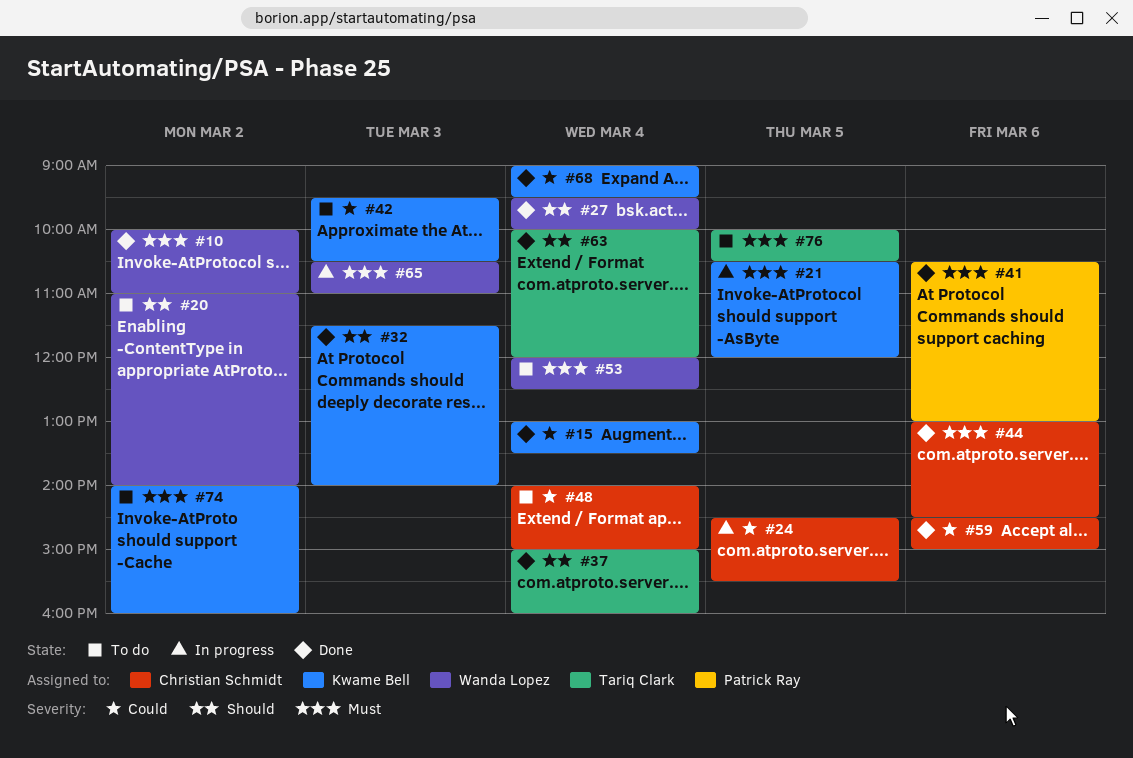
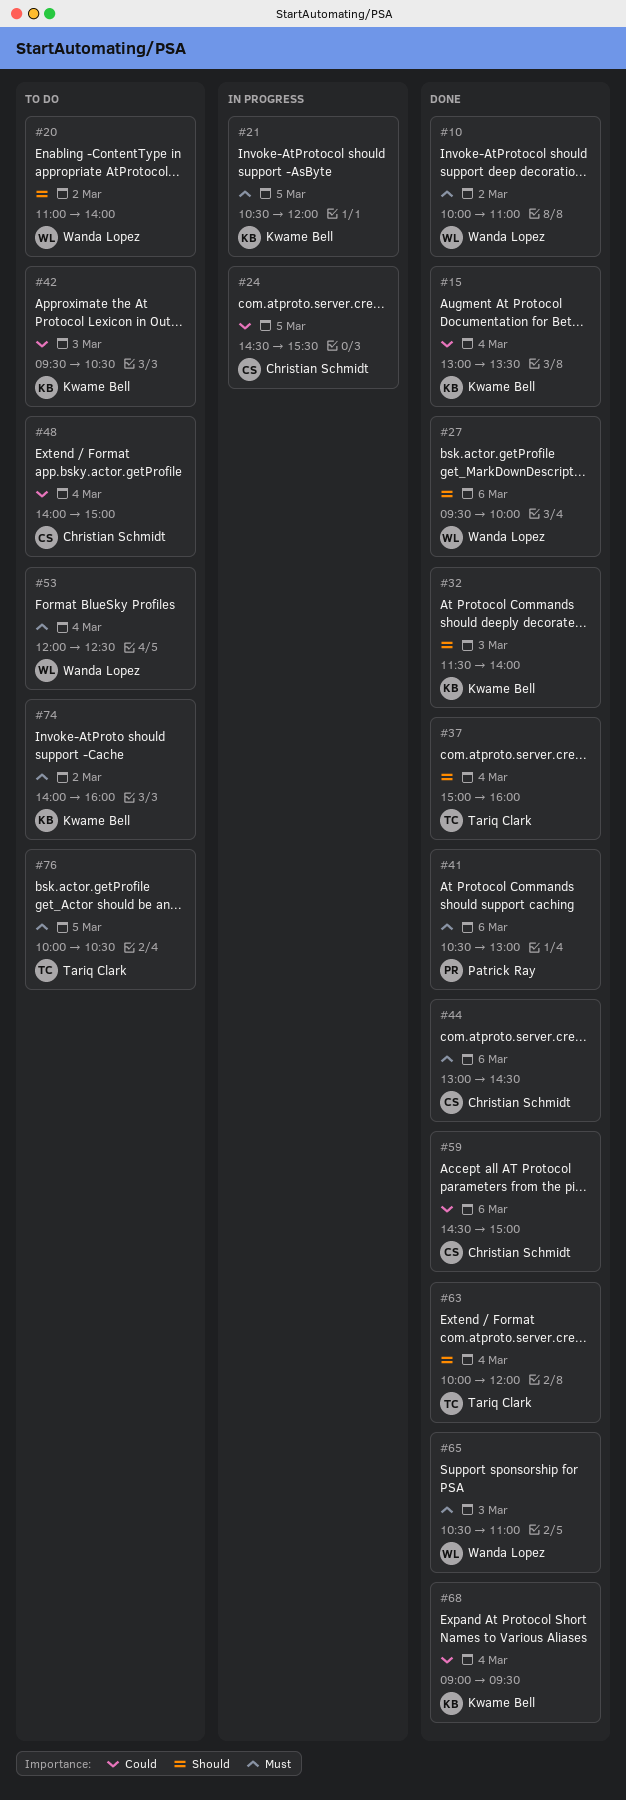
#27, day: Mar 4 -> Mar 6
#65, status: In progress -> Done

